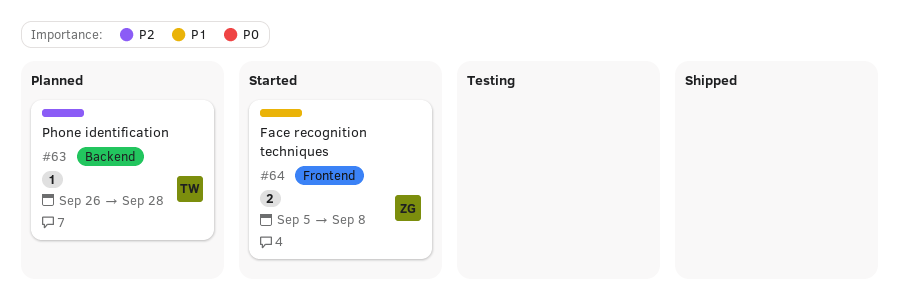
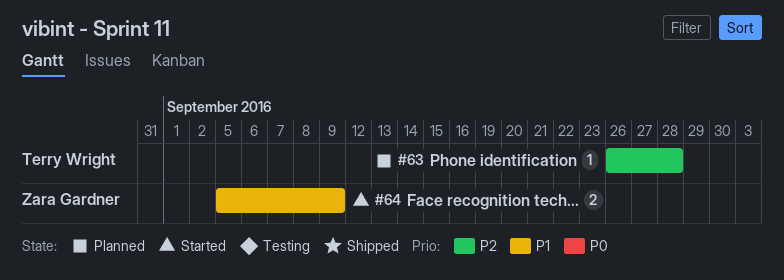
#64, due: Sep 8 -> Sep 9

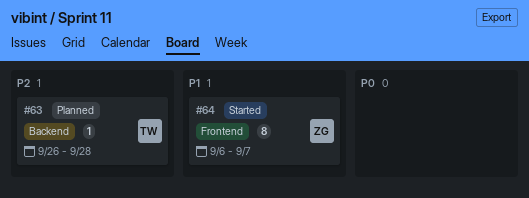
#64, estimate: 2 -> 8
#64, start: Sep 5 -> Sep 6
#64, due: Sep 9 -> Sep 7

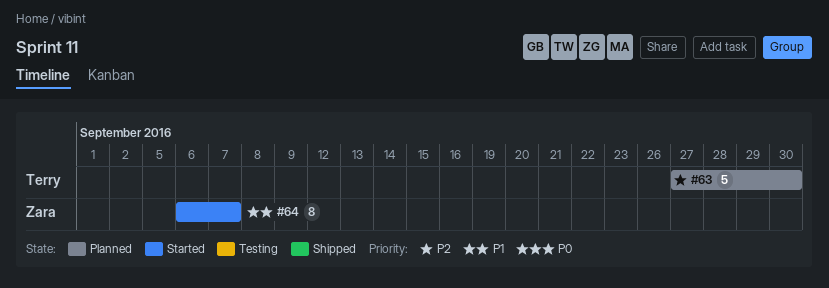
#63, estimate: 1 -> 5
#63, start: Sep 26 -> Sep 27
#63, due: Sep 28 -> Sep 30

